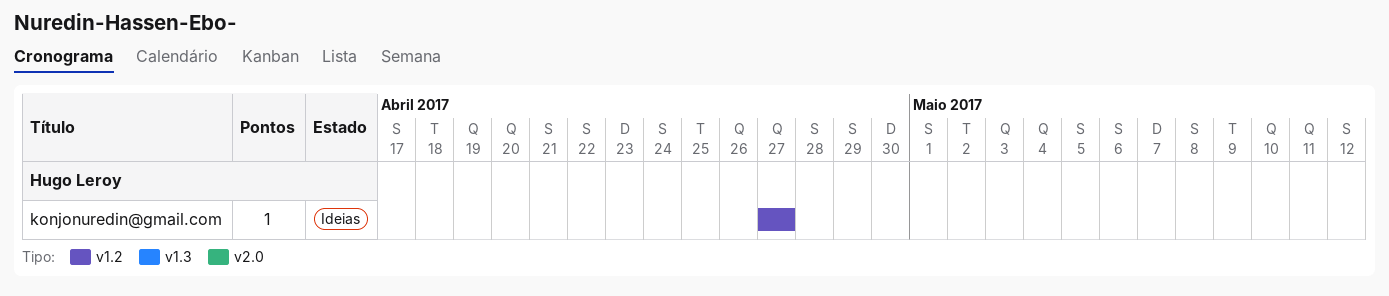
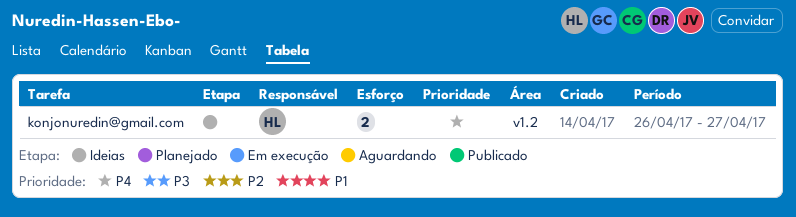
konjonuredin@gmail.com, estimate: 1 -> 2
konjonuredin@gmail.com, start: Apr 27 -> Apr 26

